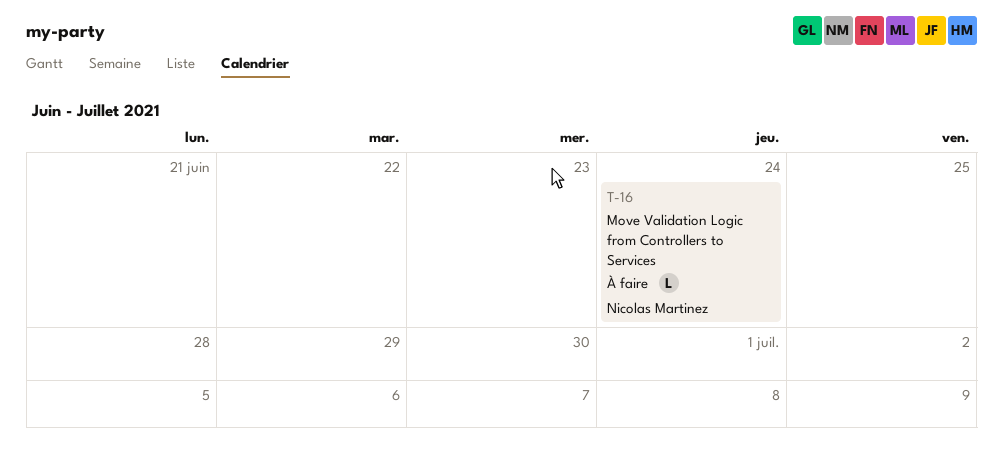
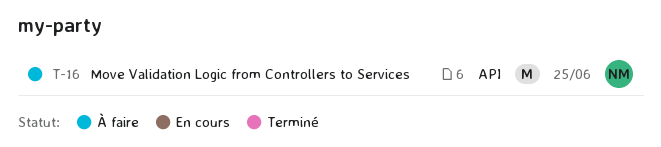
T-16, estimate: L -> M
T-16, due: Jun 24 -> Jun 25

